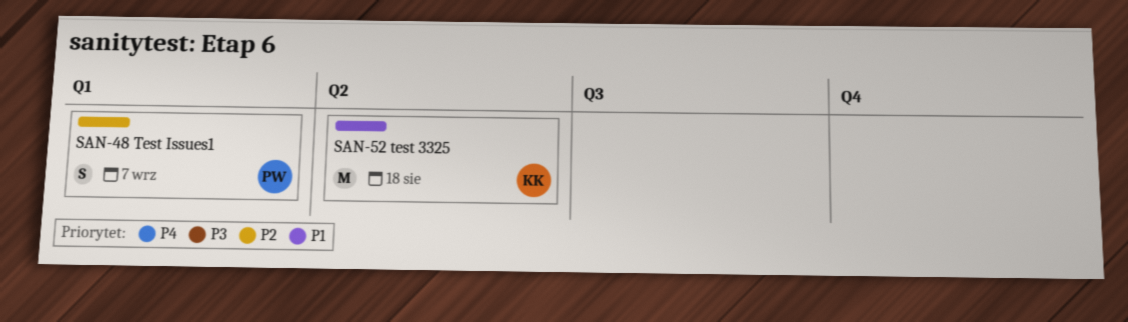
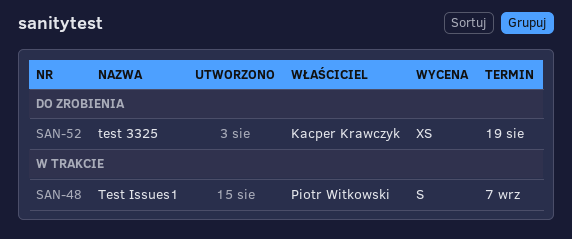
SAN-52, estimate: M -> XS
SAN-52, due: Aug 18 -> Aug 19

